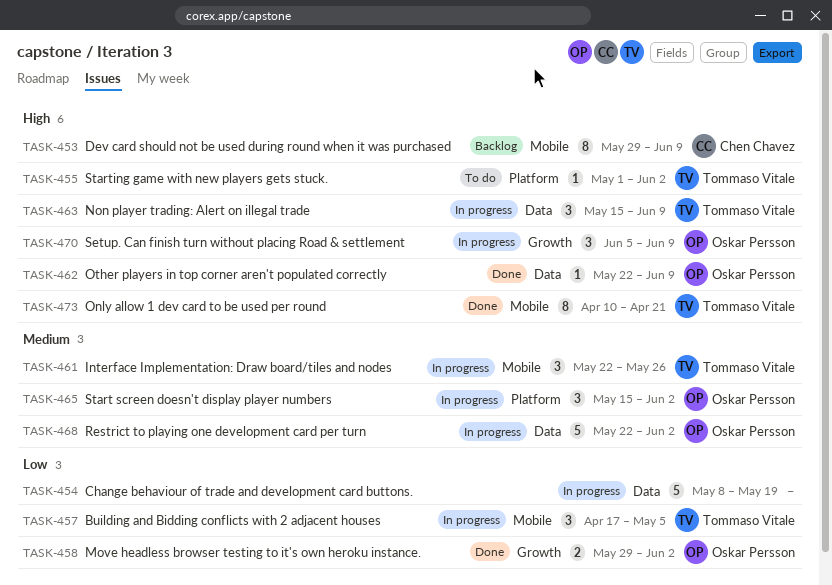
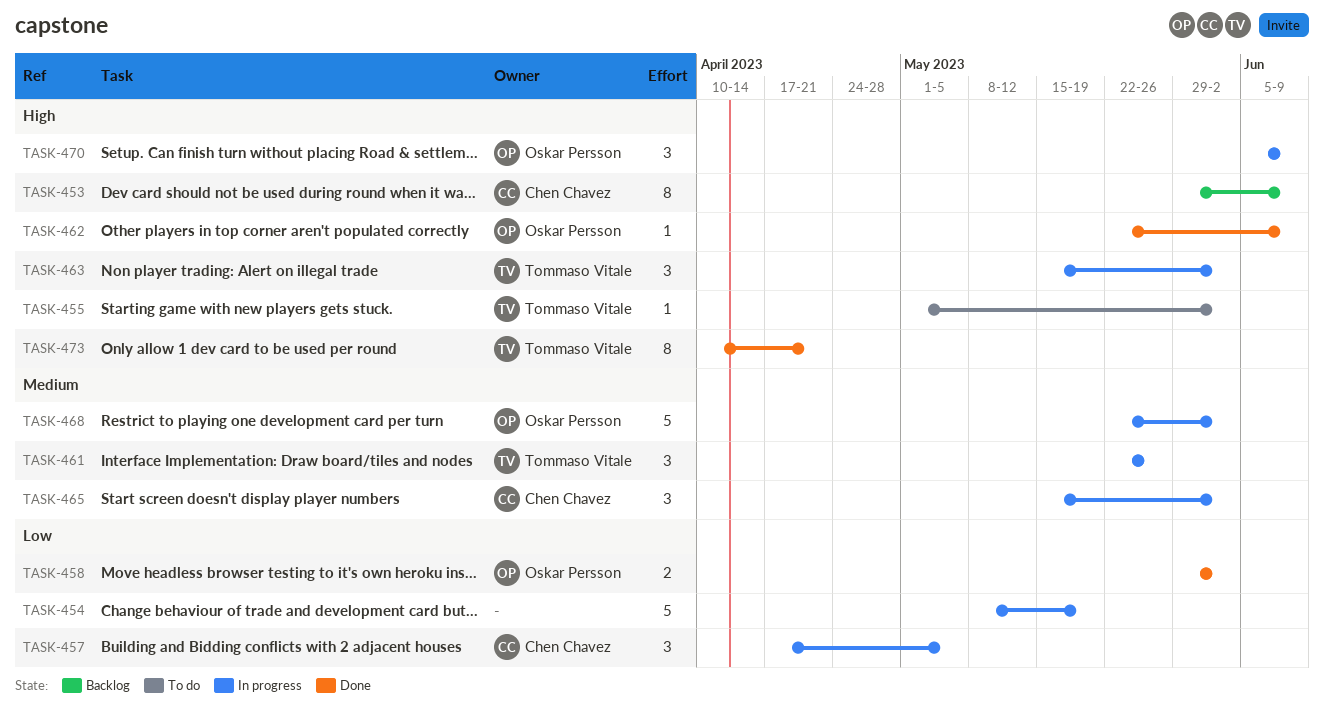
TASK-457, owner: Tommaso Vitale -> Chen Chavez
TASK-463, due: Jun 9 -> Jun 2
TASK-465, owner: Oskar Persson -> Chen Chavez

